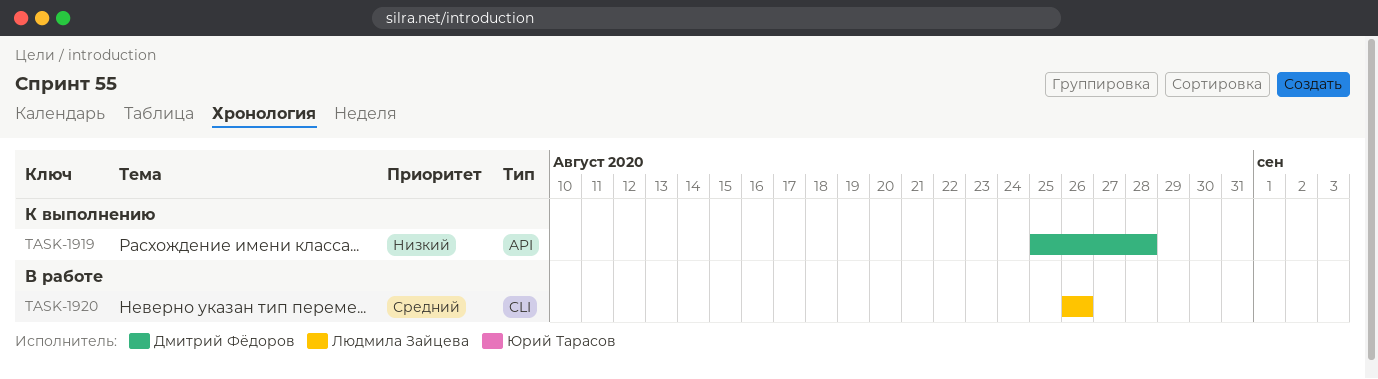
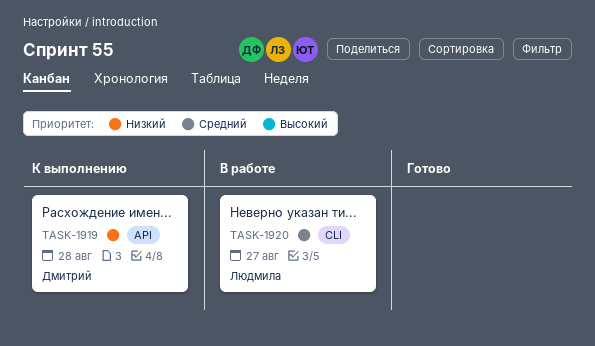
TASK-1920, due: Aug 26 -> Aug 27

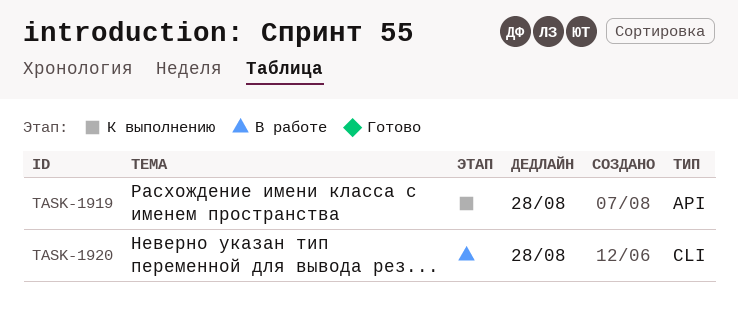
TASK-1920, due: Aug 27 -> Aug 28

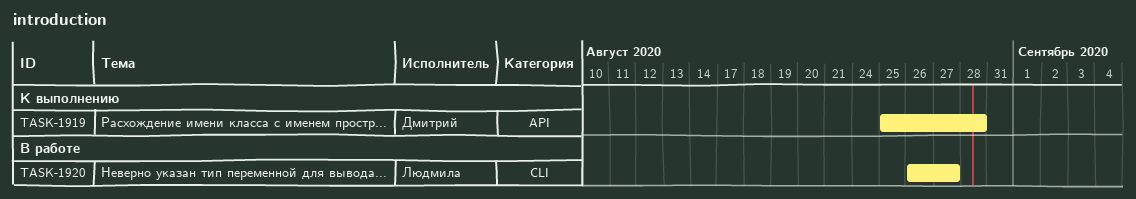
TASK-1920, due: Aug 28 -> Aug 27

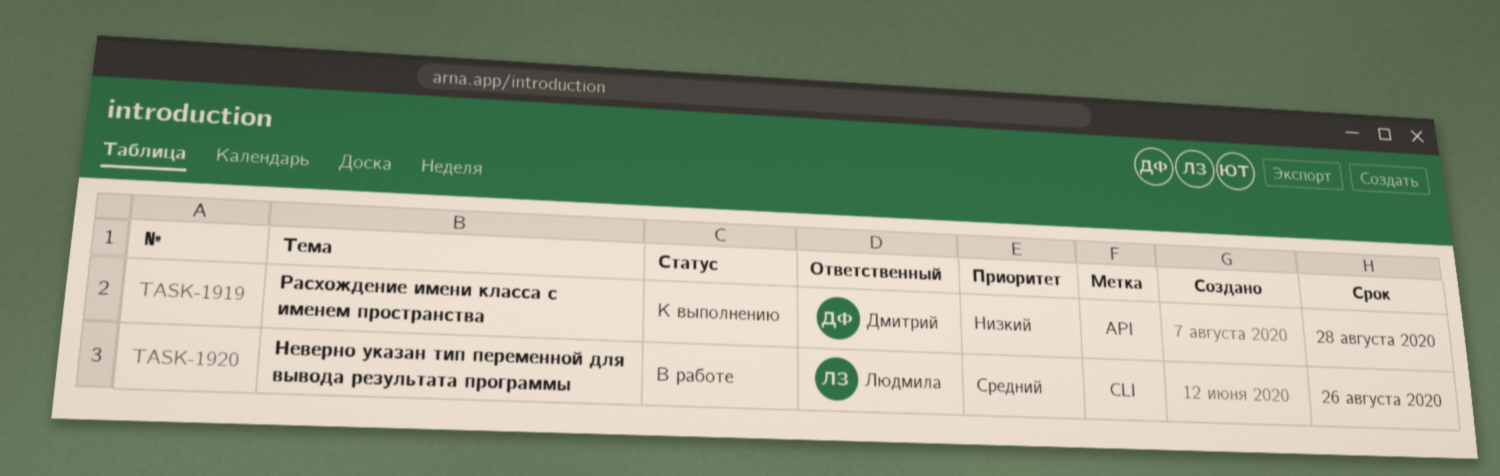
TASK-1920, due: Aug 27 -> Aug 26

